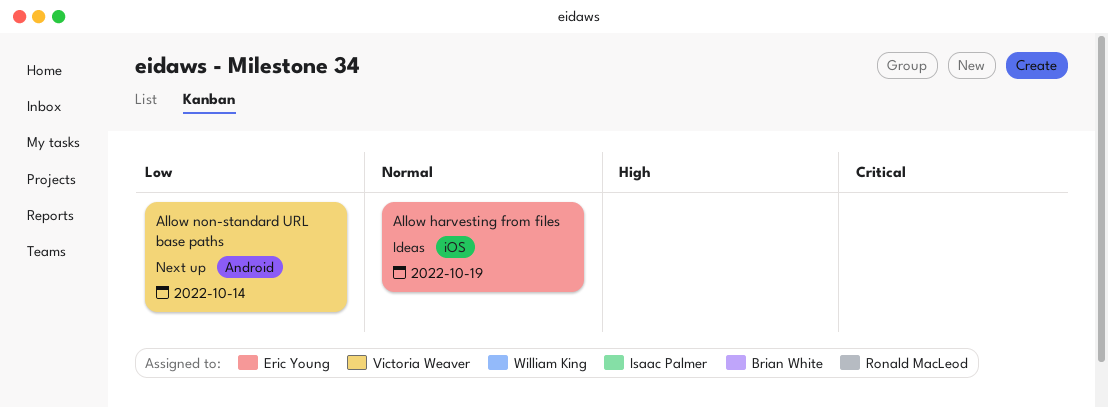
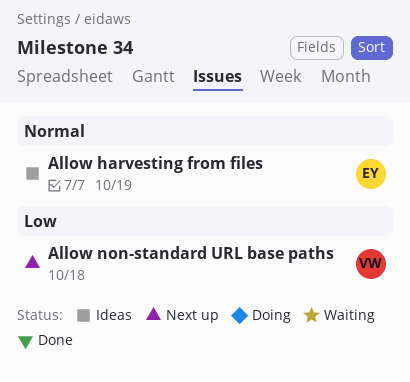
Allow non-standard URL base paths, due: Oct 14 -> Oct 18

